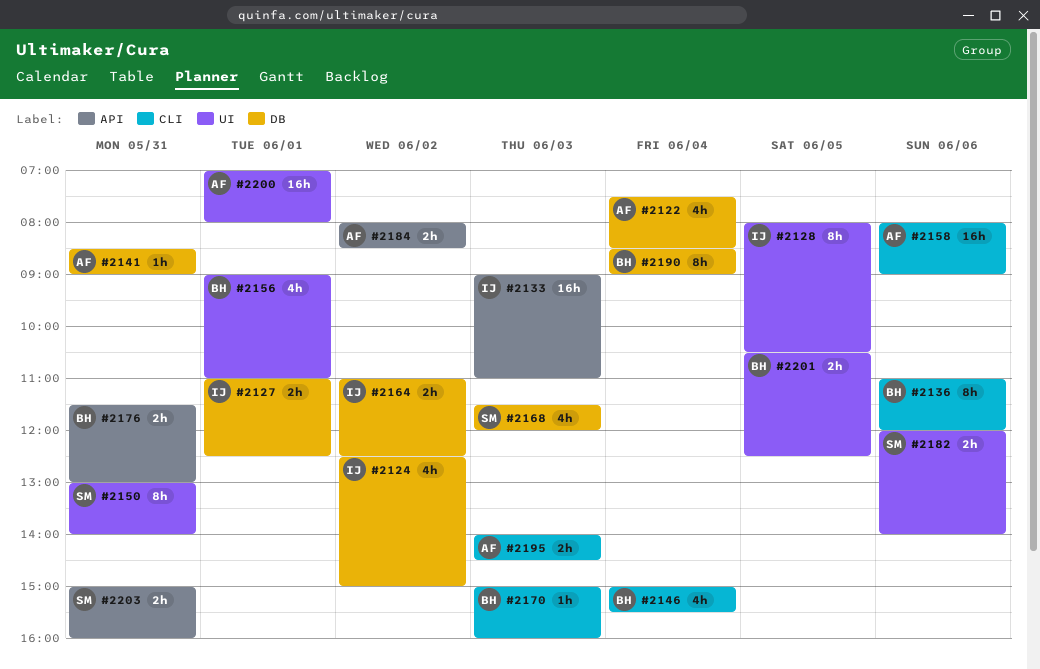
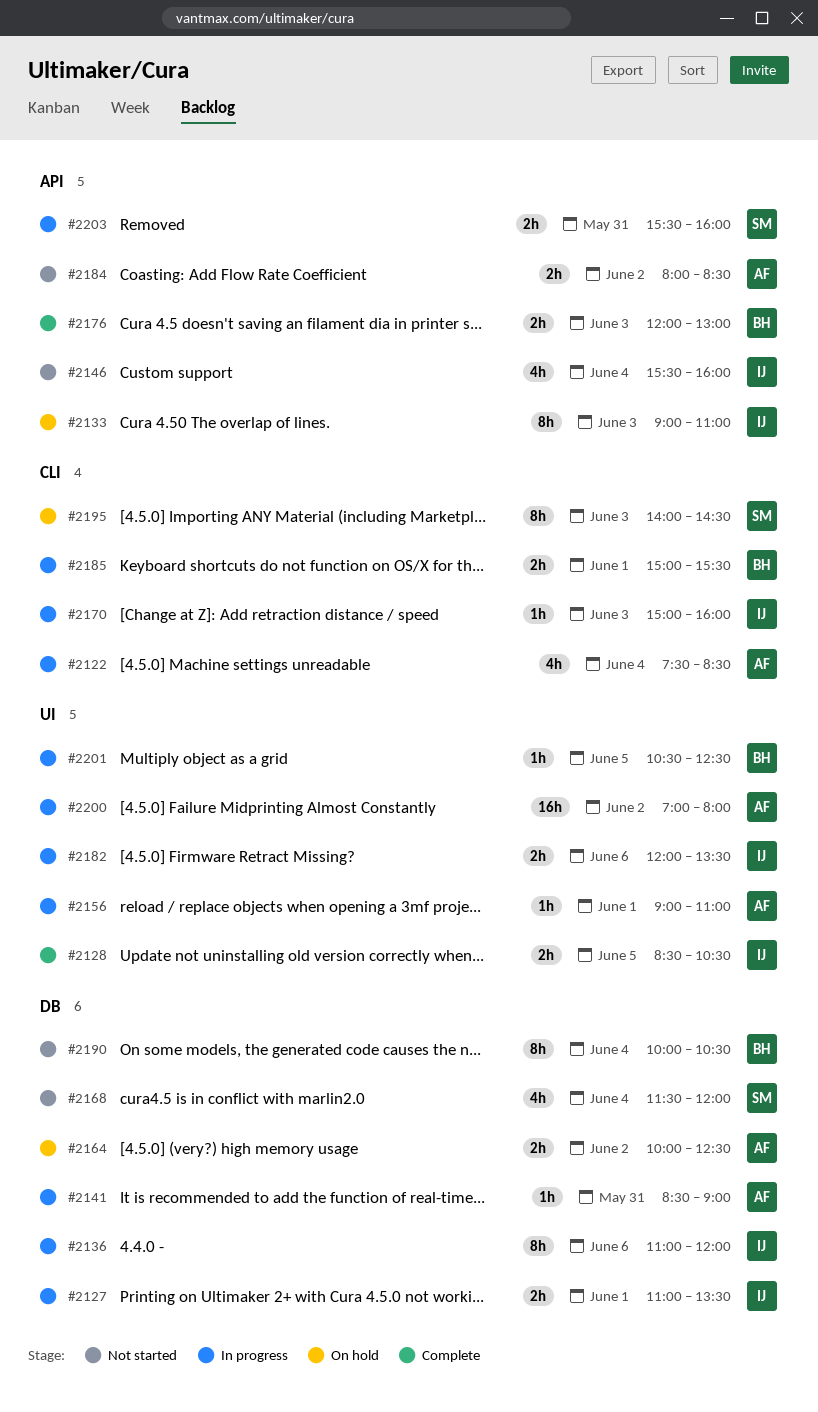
#2122, label: DB -> CLI
#2124: present -> none
#2127, ends: 12:30 -> 13:30
#2128, estimate: 8h -> 2h
#2128, begins: 08:00 -> 08:30
#2133, estimate: 16h -> 8h
#2136, owner: BH -> IJ
#2136, label: CLI -> DB
#2146, owner: BH -> IJ
#2146, label: CLI -> API
#2146, begins: 15:00 -> 15:30
#2146, ends: 15:30 -> 16:00
#2150: present -> none
#2156, owner: BH -> AF
#2156, estimate: 4h -> 1h
#2158: present -> none
#2164, owner: IJ -> AF
#2164, begins: 11:00 -> 10:00
#2168, day: Jun 3 -> Jun 4
#2170, owner: BH -> IJ
#2176, day: May 31 -> Jun 3
#2176, begins: 11:30 -> 12:00
#2182, owner: SM -> IJ
#2182, ends: 14:00 -> 13:30
#2185: none -> present
#2190, begins: 08:30 -> 10:00
#2190, ends: 09:00 -> 10:30
#2195, owner: AF -> SM
#2195, estimate: 2h -> 8h
#2200, day: Jun 1 -> Jun 2
#2201, estimate: 2h -> 1h
#2203, begins: 15:00 -> 15:30

